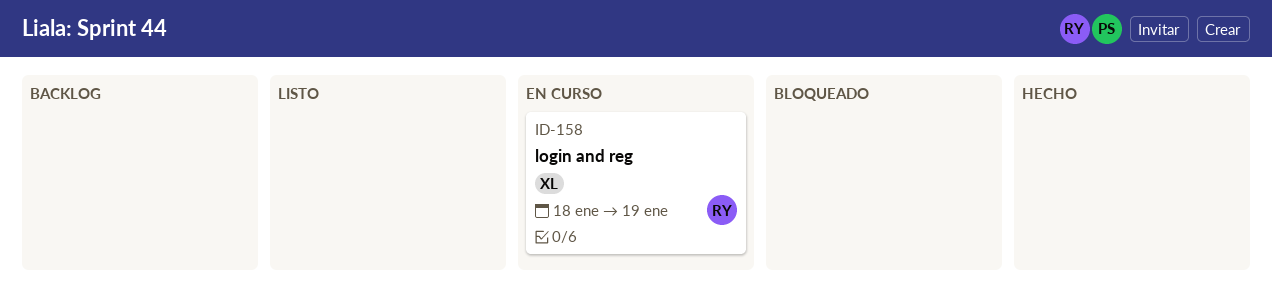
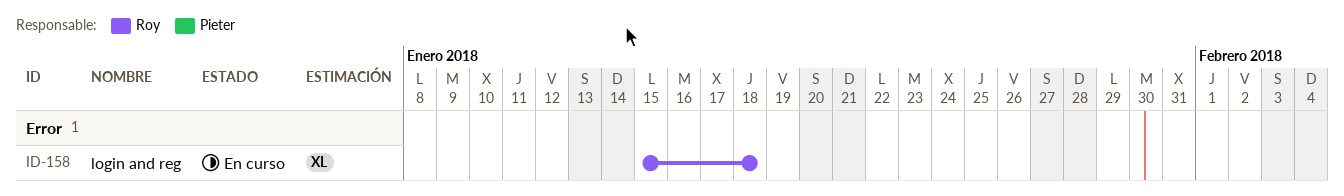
ID-158, start: Jan 18 -> Jan 15
ID-158, due: Jan 19 -> Jan 18

